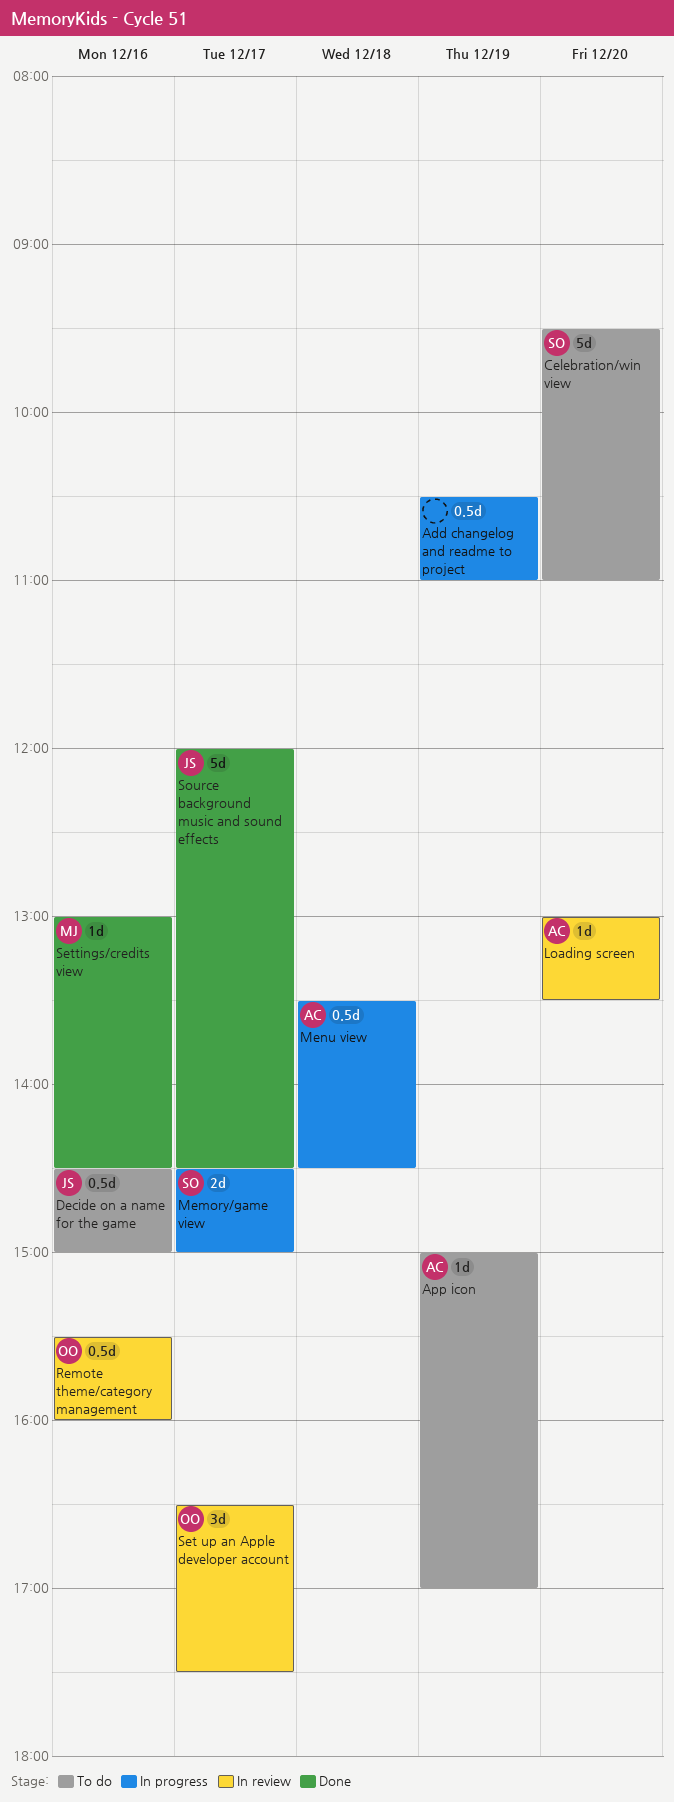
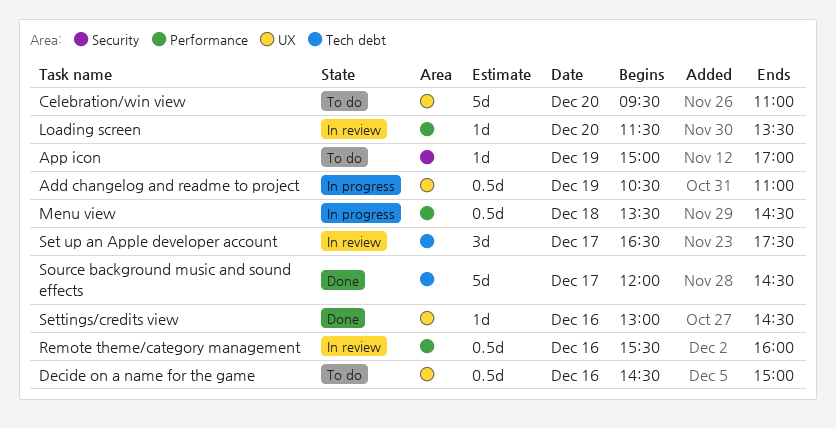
Loading screen, begins: 13:00 -> 11:30
Memory/game view: present -> none

